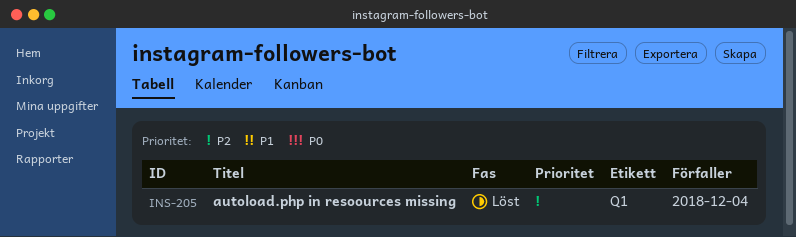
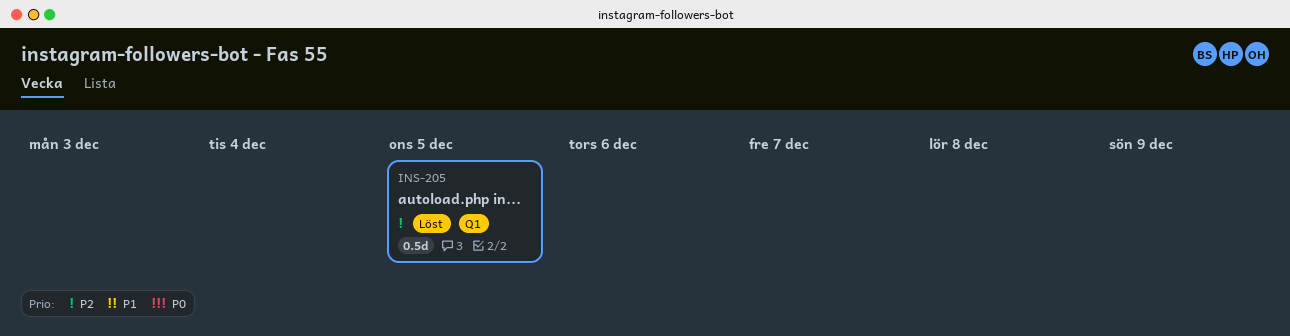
INS-205, due: Dec 4 -> Dec 5

